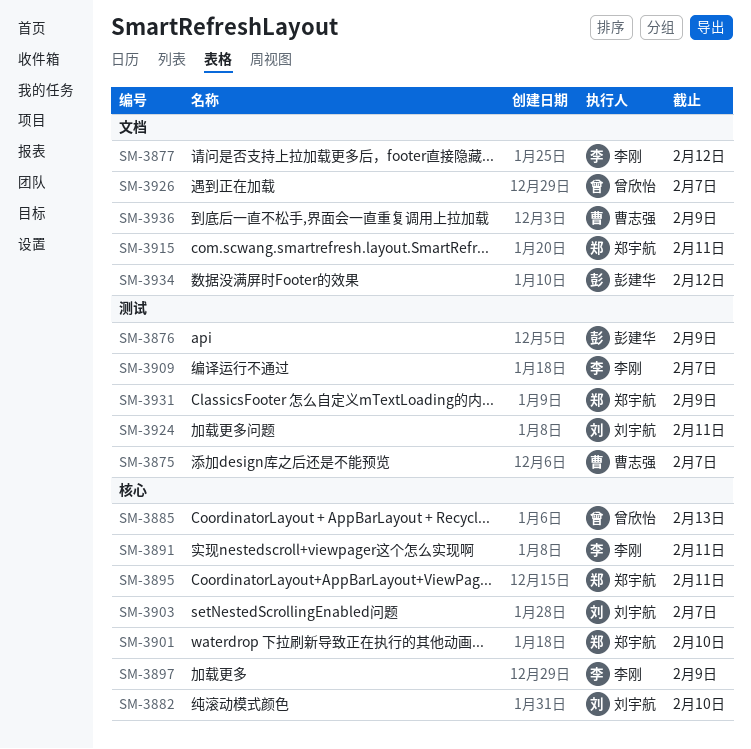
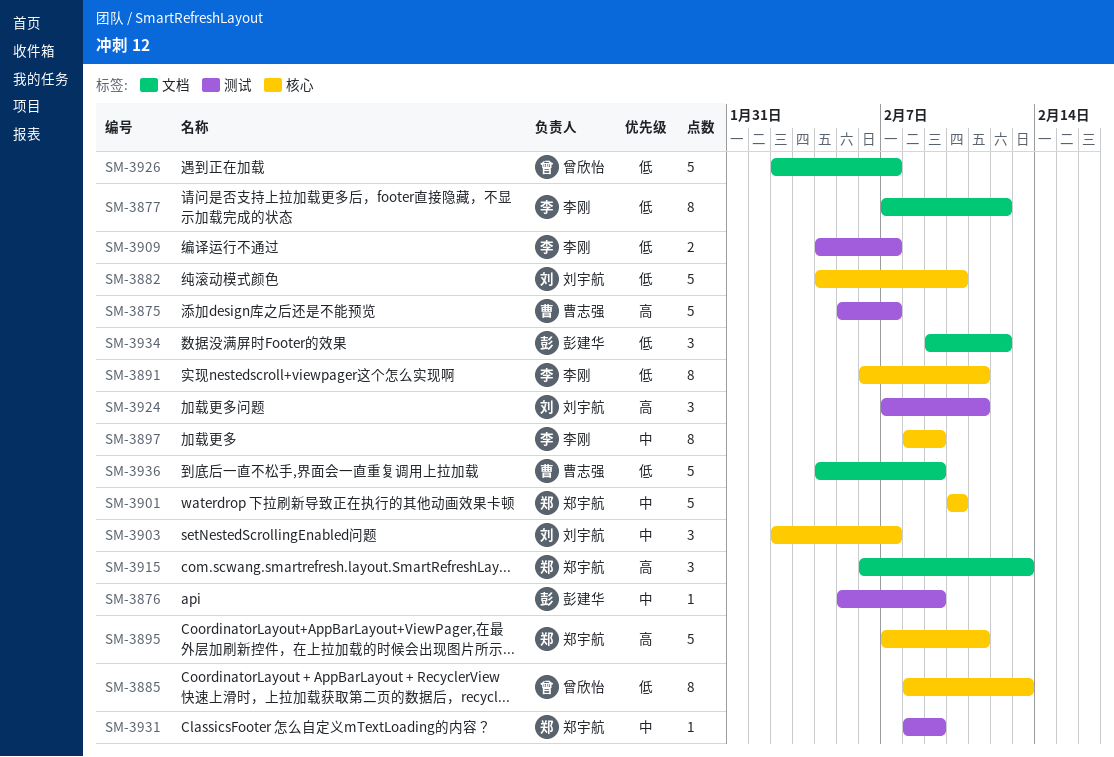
SM-3915, due: Feb 11 -> Feb 13

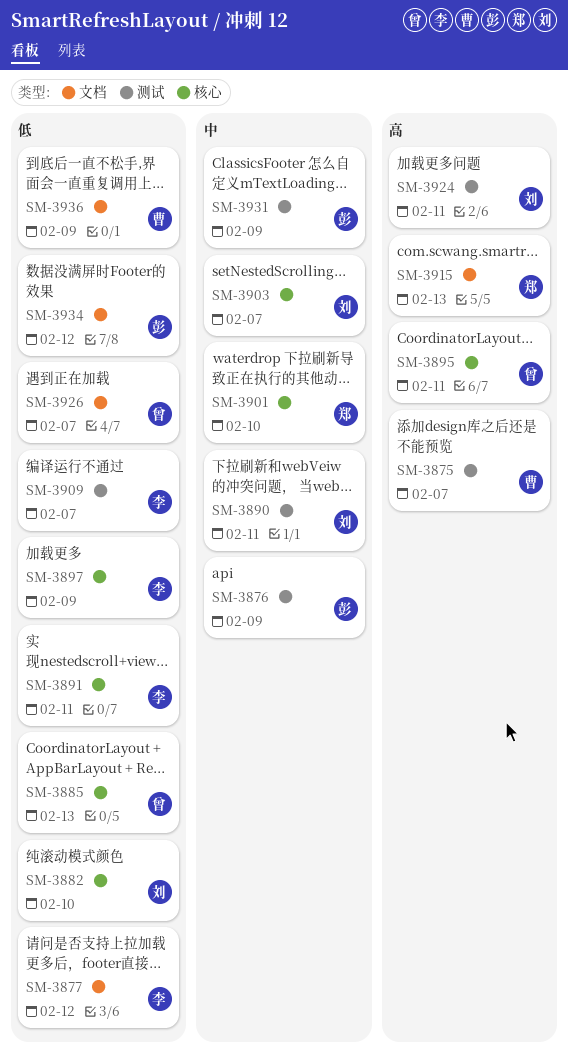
SM-3890: none -> present
SM-3895, owner: 郑宇航 -> 曾欣怡
SM-3897, priority: 中 -> 低
SM-3931, owner: 郑宇航 -> 彭建华

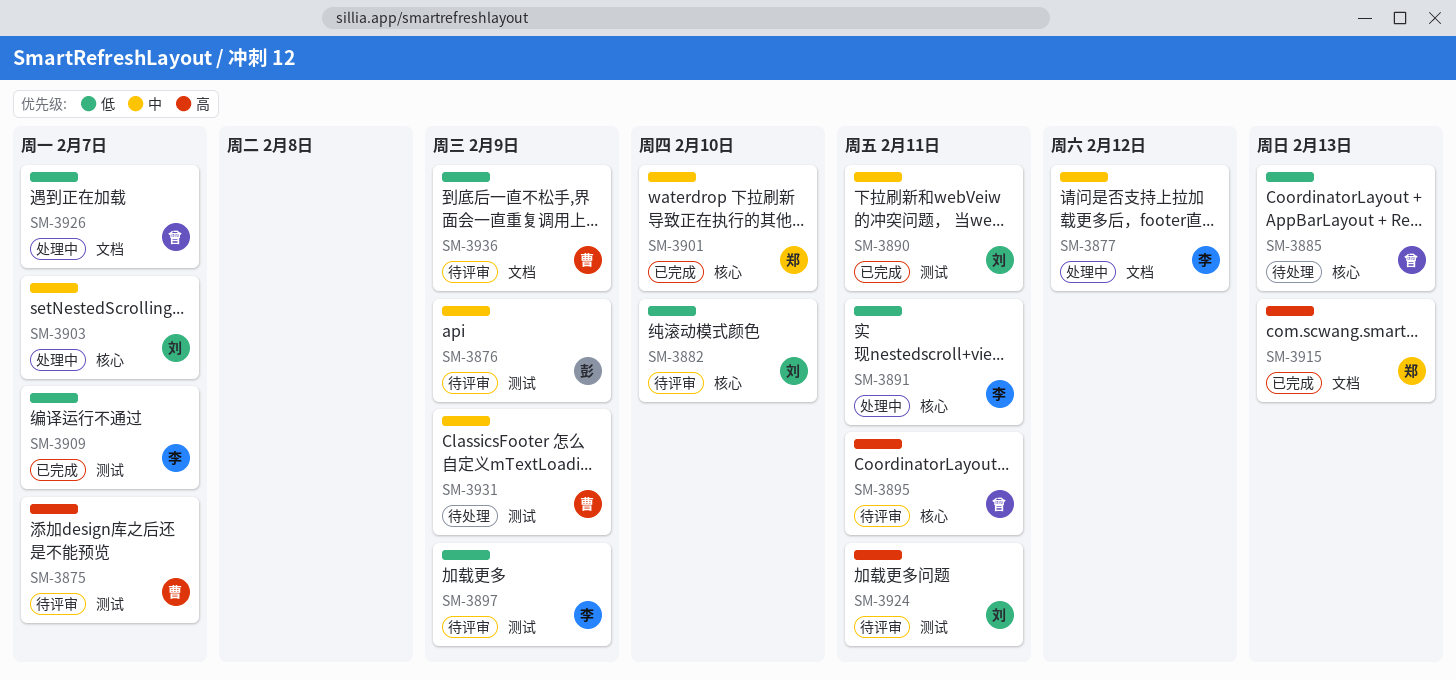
SM-3877, priority: 低 -> 中
SM-3897, label: 核心 -> 测试
SM-3931, owner: 彭 -> 曹
SM-3934: present -> none

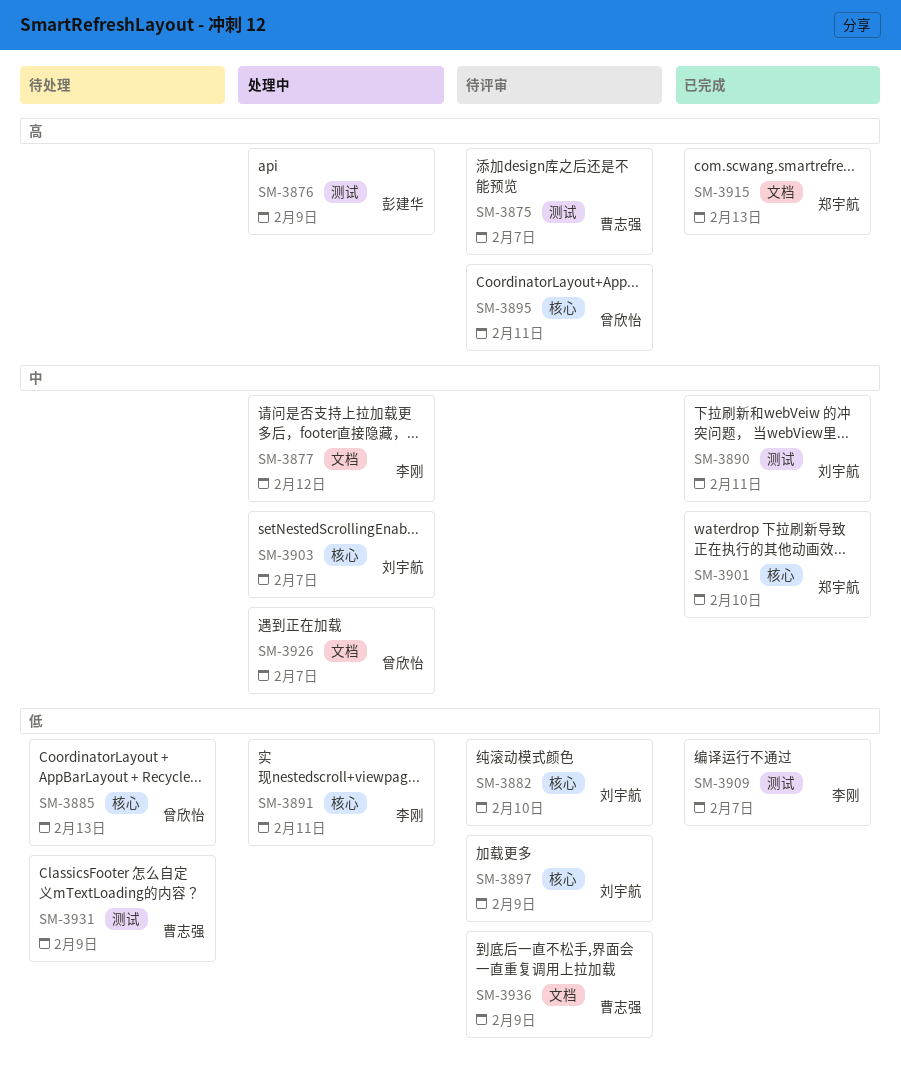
SM-3876, status: 待评审 -> 处理中
SM-3876, priority: 中 -> 高
SM-3897, owner: 李刚 -> 刘宇航
SM-3897, label: 测试 -> 核心
SM-3924: present -> none
SM-3926, priority: 低 -> 中
SM-3931, priority: 中 -> 低

